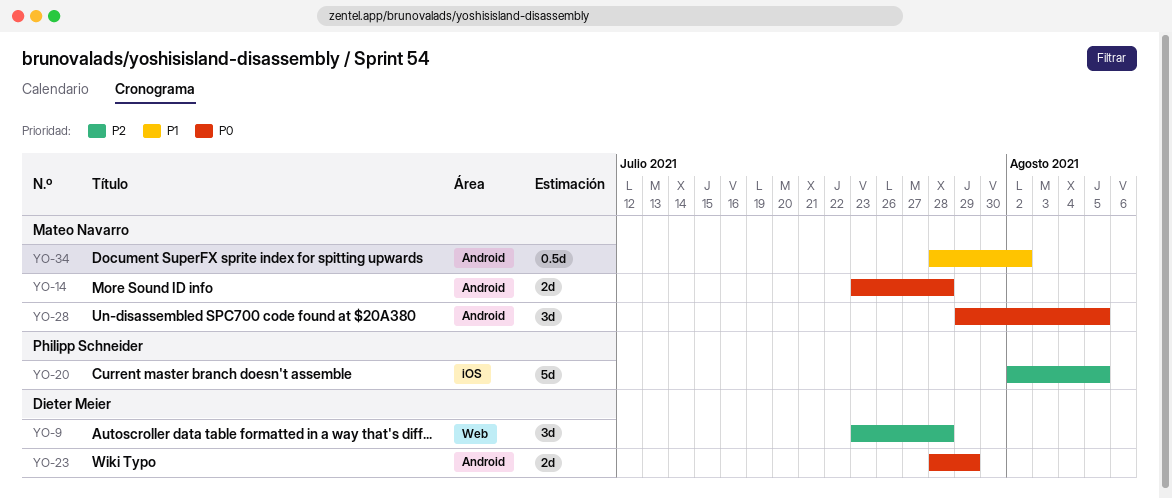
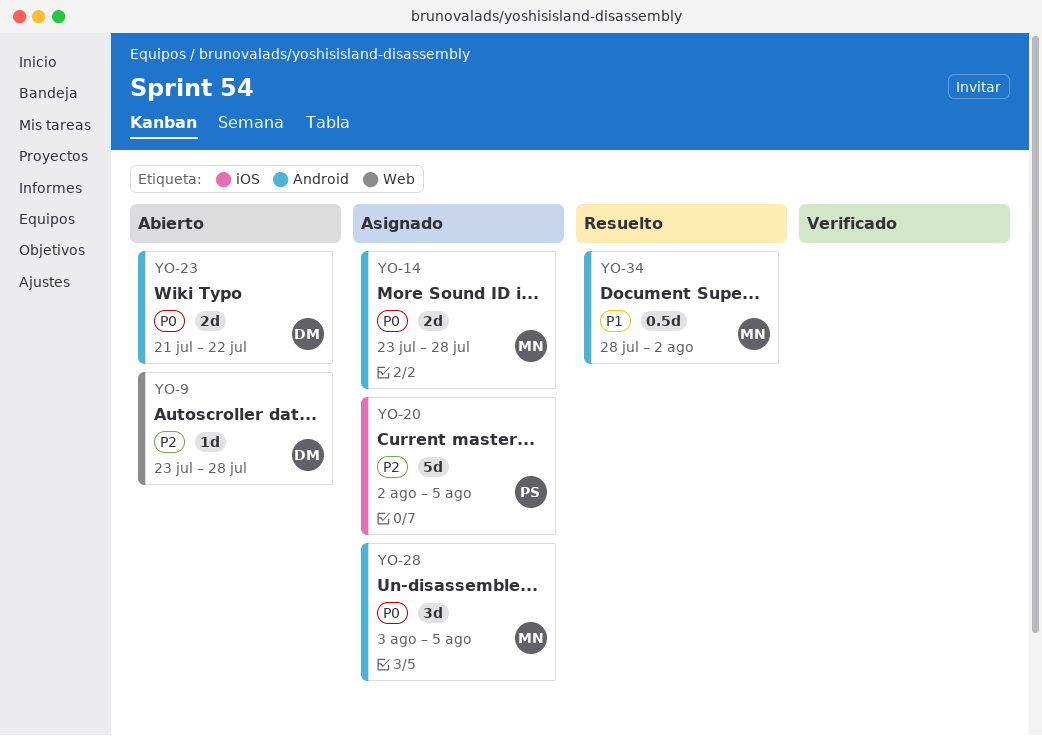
YO-9, estimate: 3d -> 1d
YO-23, start: Jul 28 -> Jul 21
YO-23, due: Jul 29 -> Jul 22
YO-28, start: Jul 29 -> Aug 3

